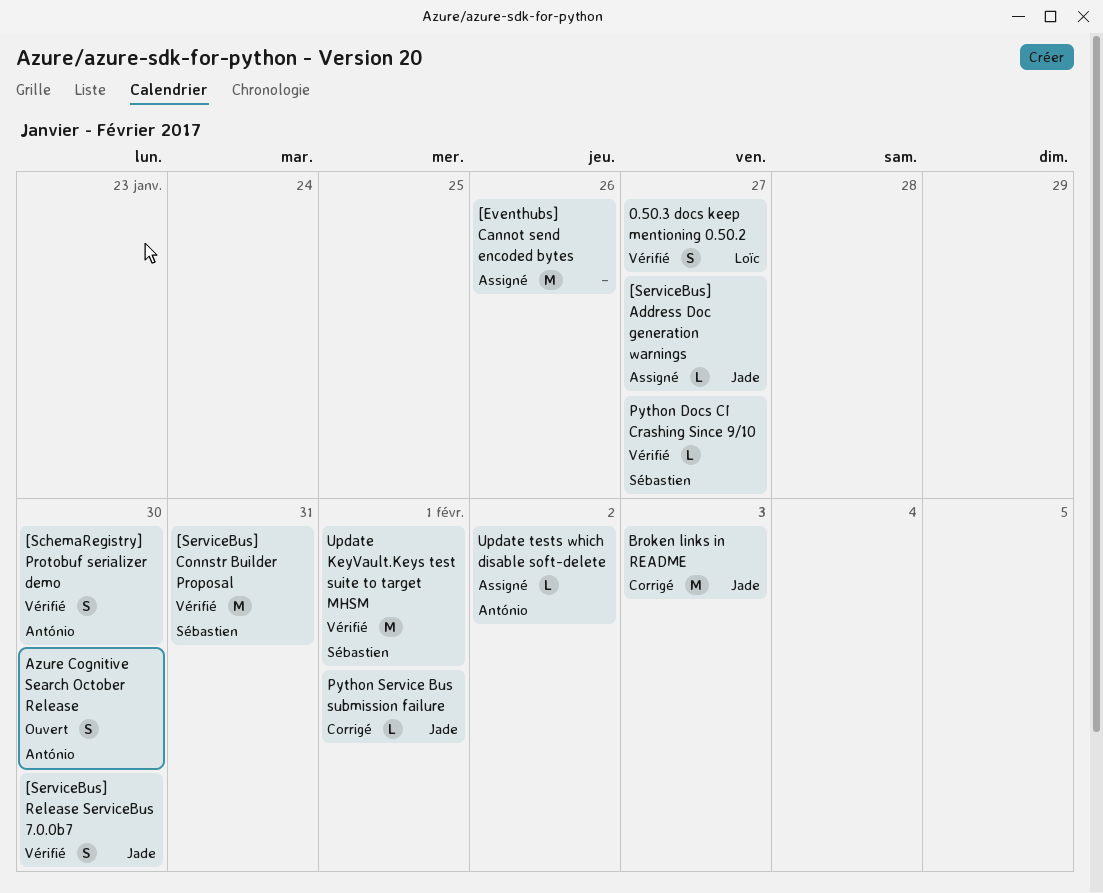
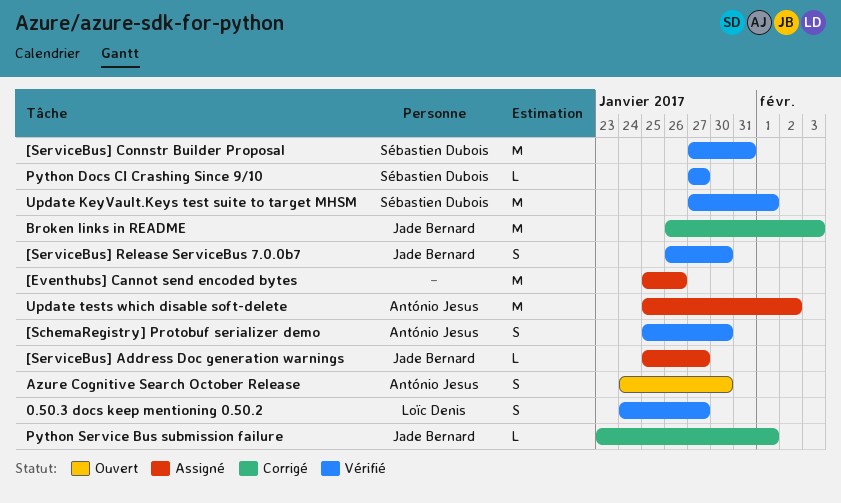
Update tests which disable soft-delete, estimate: L -> M

